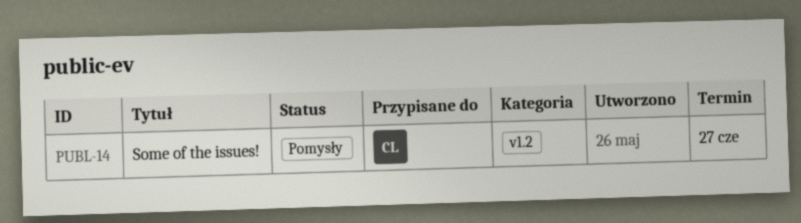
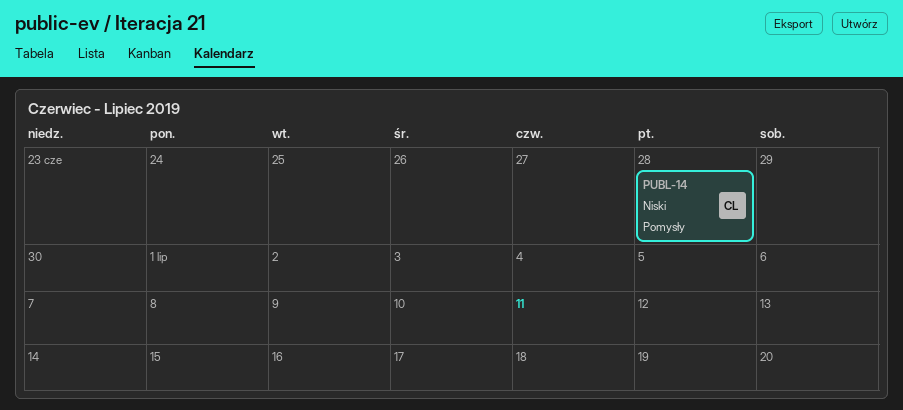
PUBL-14, due: Jun 27 -> Jun 28

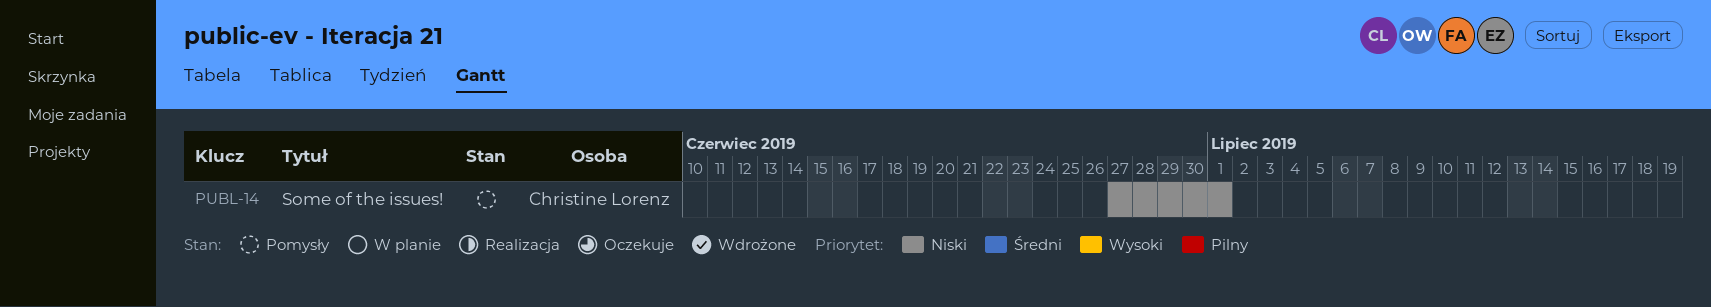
PUBL-14, due: Jun 28 -> Jul 1

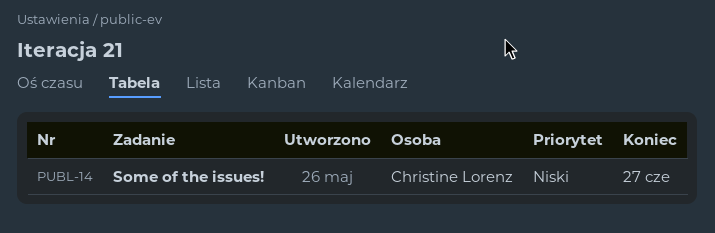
PUBL-14, due: Jul 1 -> Jun 27

